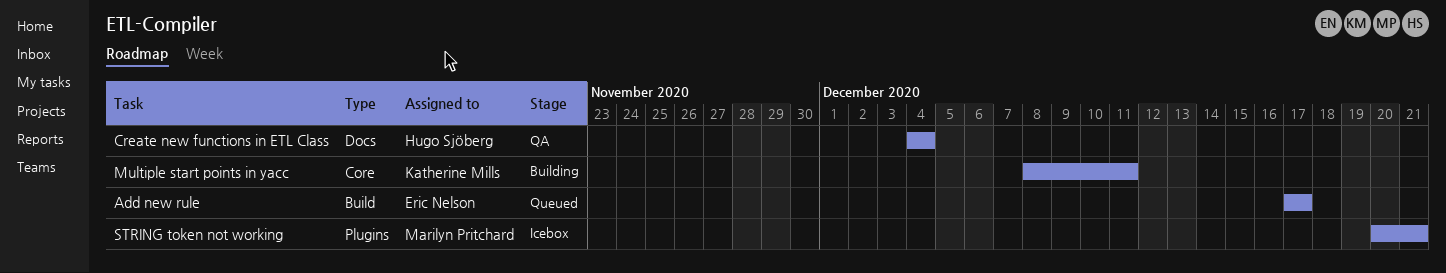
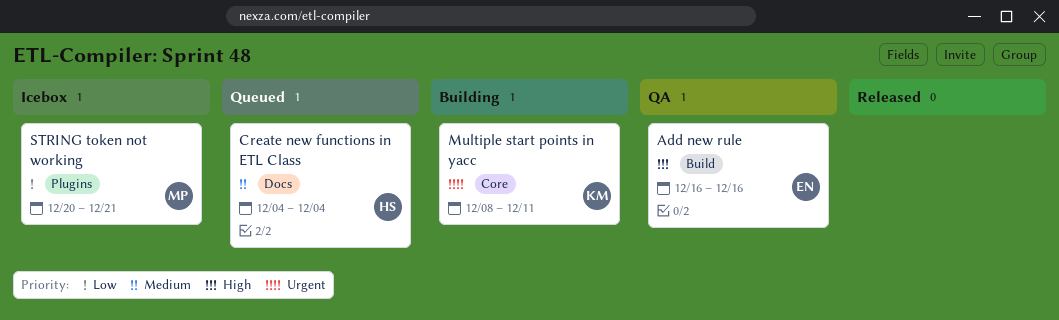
Add new rule, status: Queued -> QA
Add new rule, start: Dec 17 -> Dec 16
Add new rule, due: Dec 17 -> Dec 16
Create new functions in ETL Class, status: QA -> Queued

